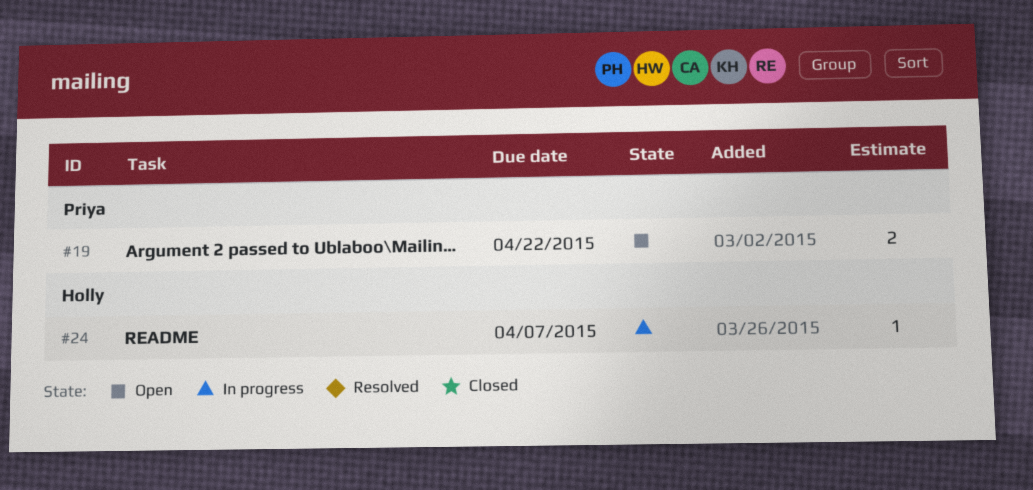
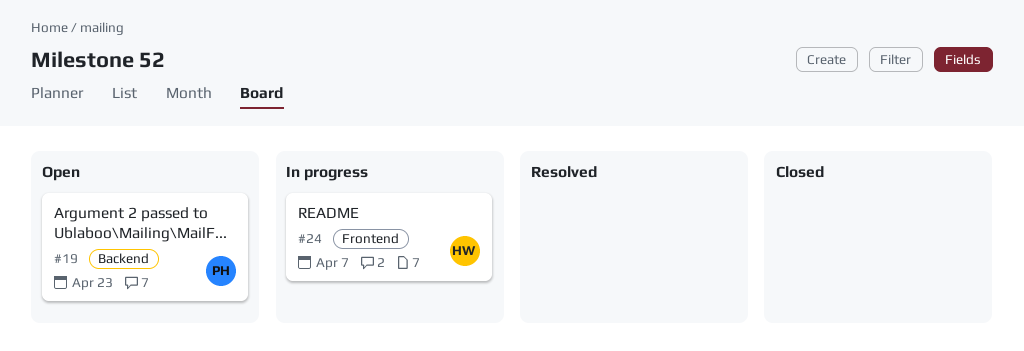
#19, due: Apr 22 -> Apr 23

